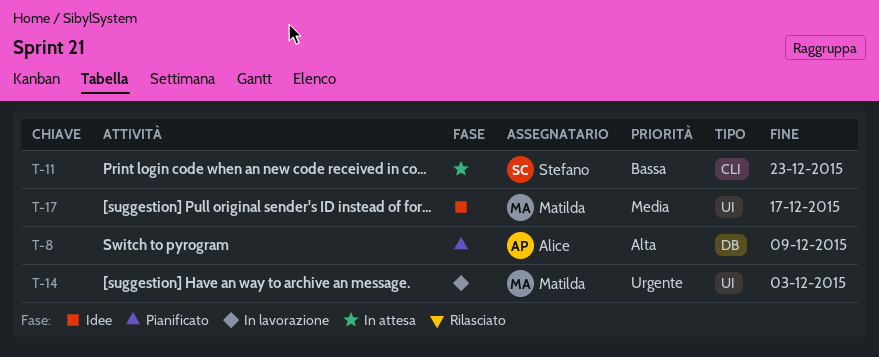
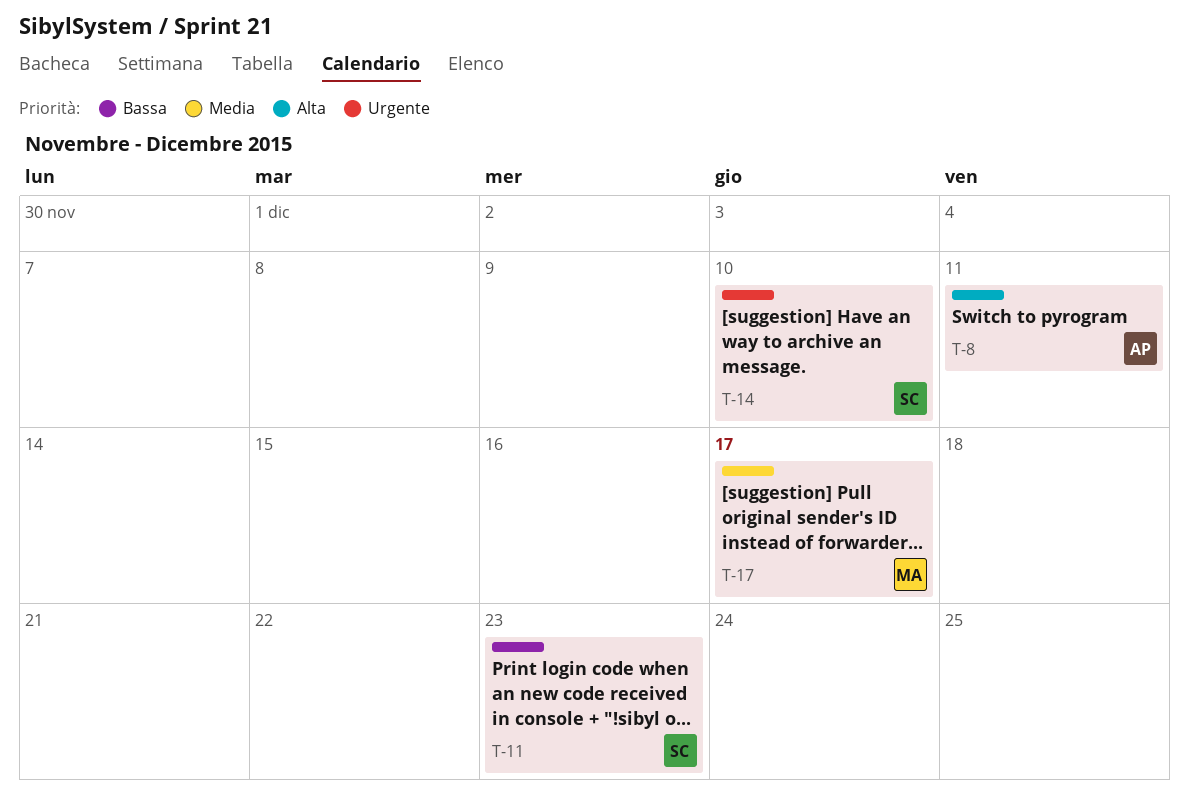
T-8, due: Dec 9 -> Dec 11
T-14, owner: Matilda -> Stefano
T-14, due: Dec 3 -> Dec 10

